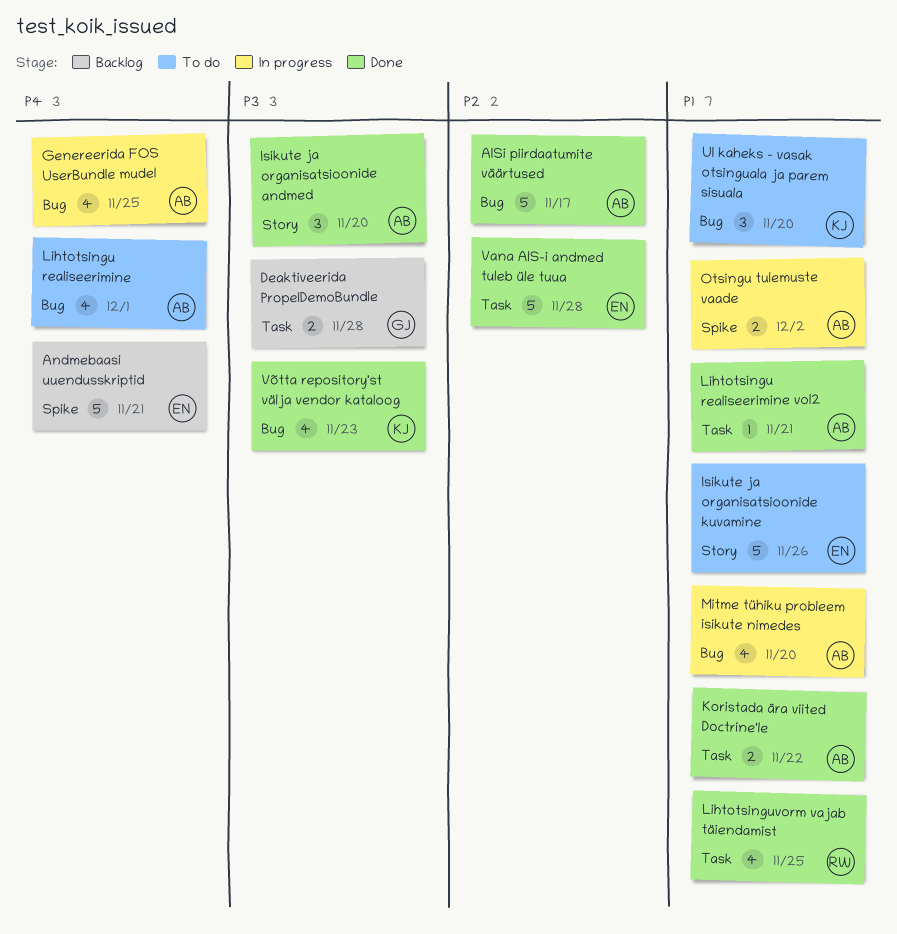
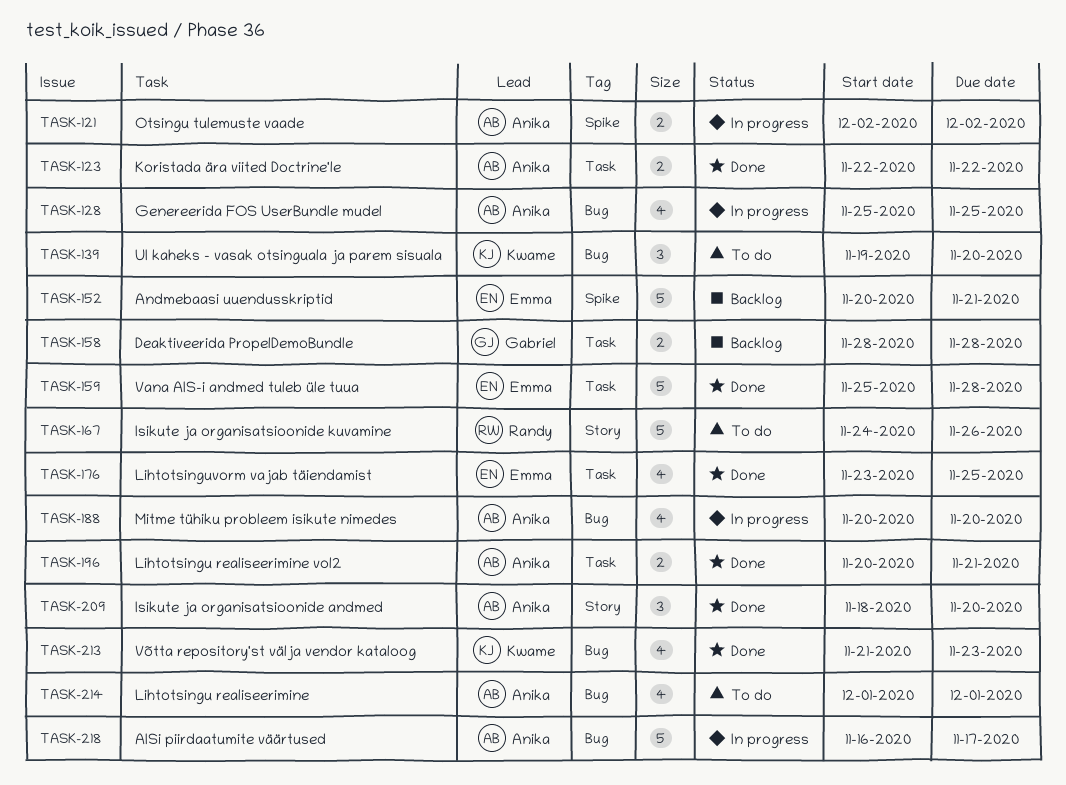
AISi piirdaatumite väärtused, status: Done -> In progress
Isikute ja organisatsioonide kuvamine, owner: Emma -> Randy
Lihtotsingu realiseerimine vol2, estimate: 1 -> 2
Lihtotsinguvorm vajab täiendamist, owner: Randy -> Emma

